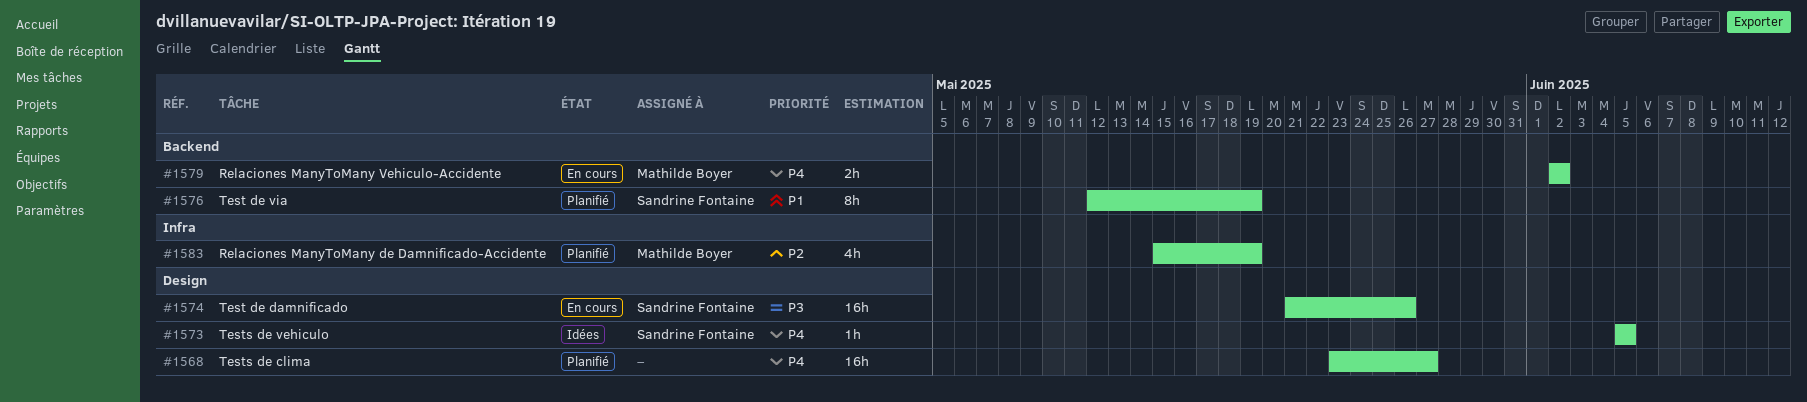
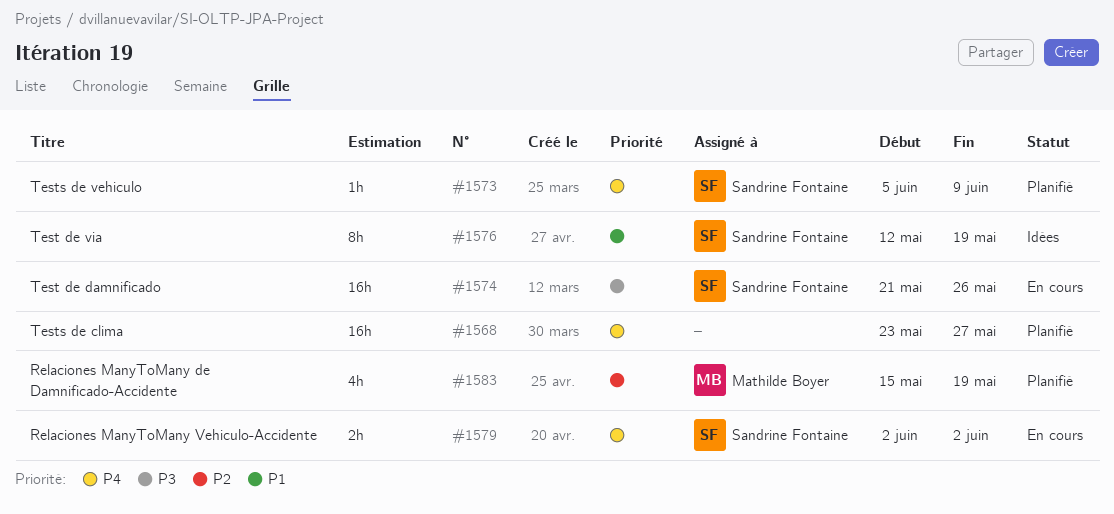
#1573, status: Idées -> Planifié
#1573, due: Jun 5 -> Jun 9
#1576, status: Planifié -> Idées
#1579, owner: Mathilde Boyer -> Sandrine Fontaine

